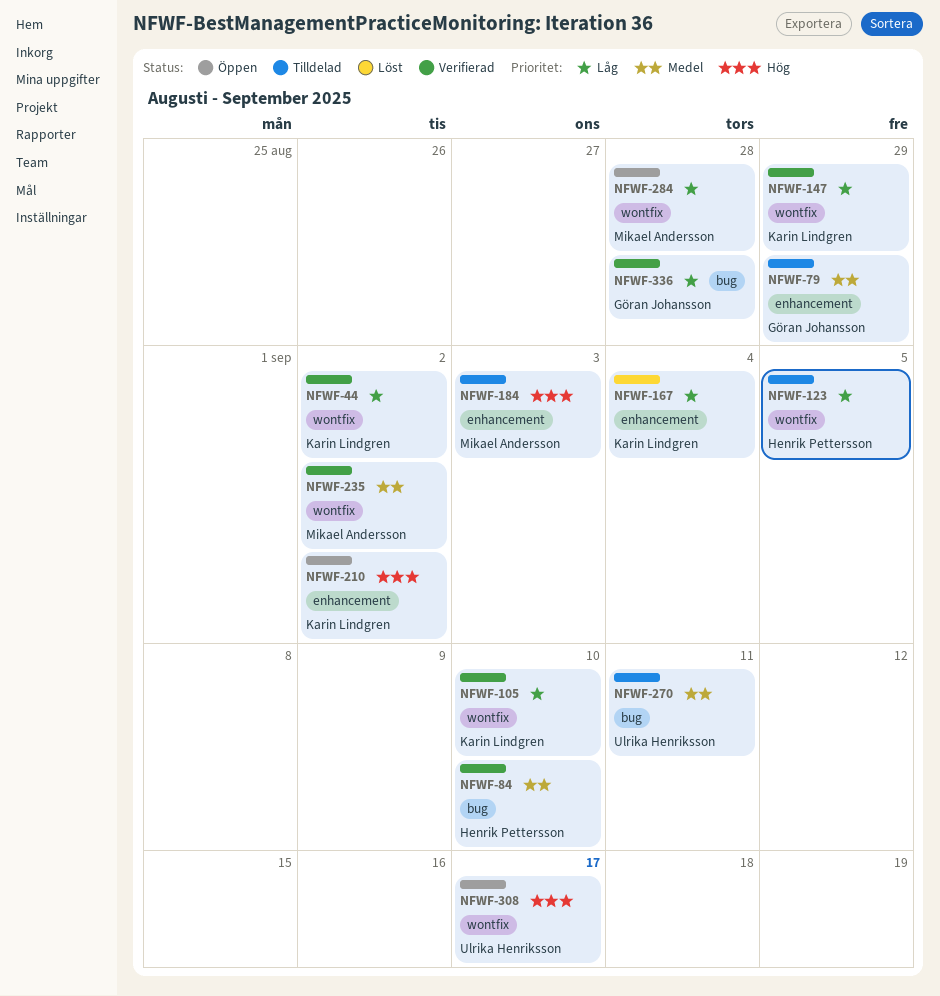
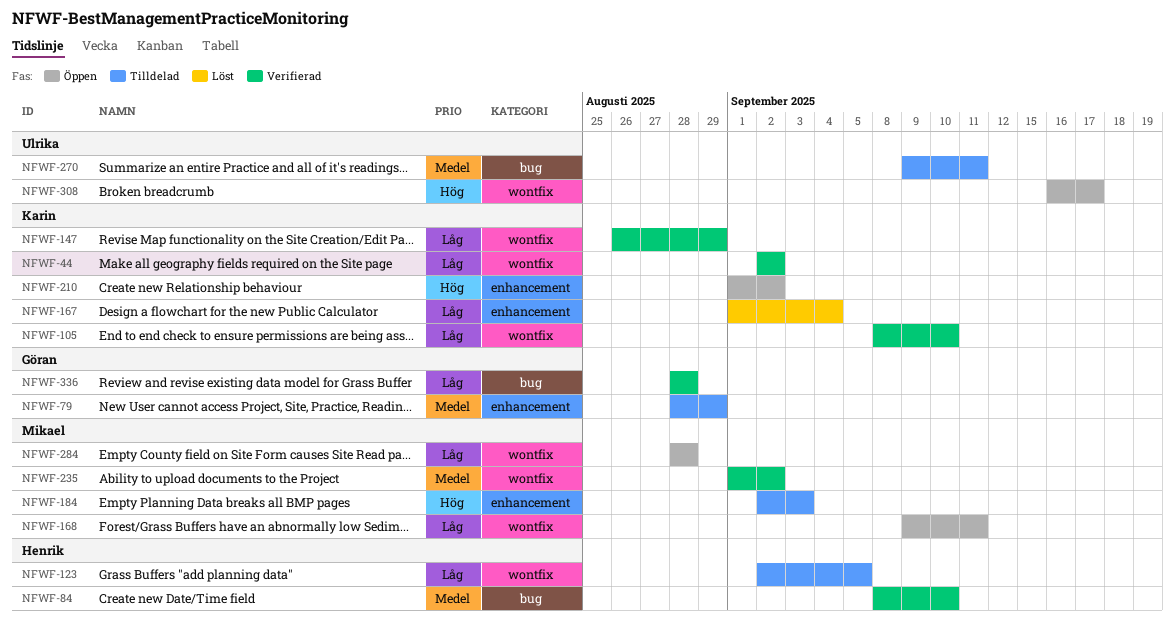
NFWF-168: none -> present

